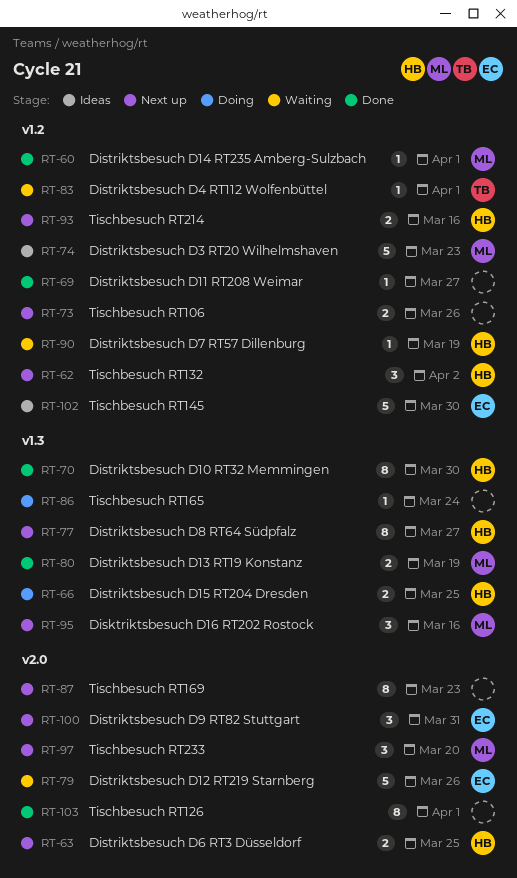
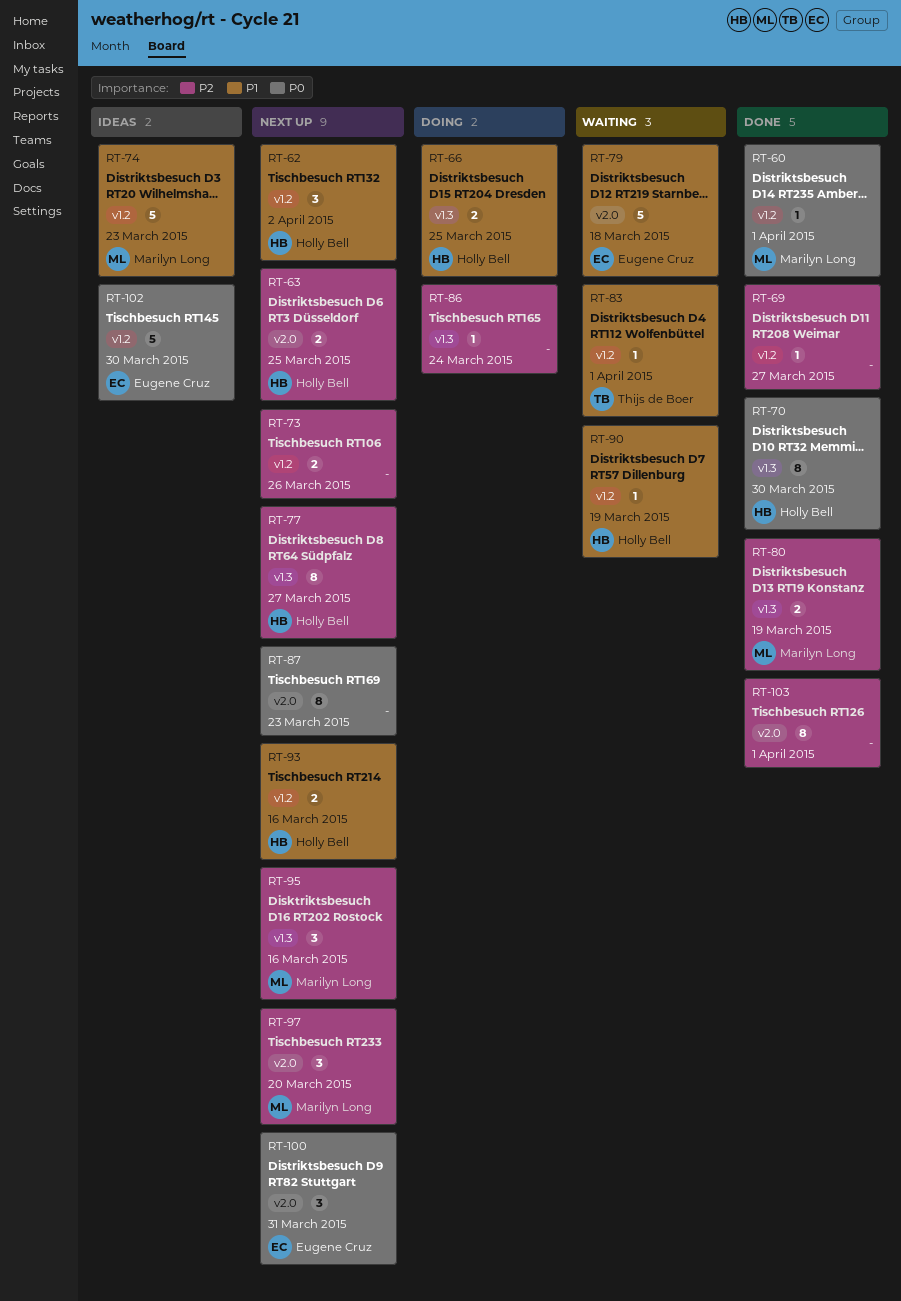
RT-79, due: Mar 26 -> Mar 18

